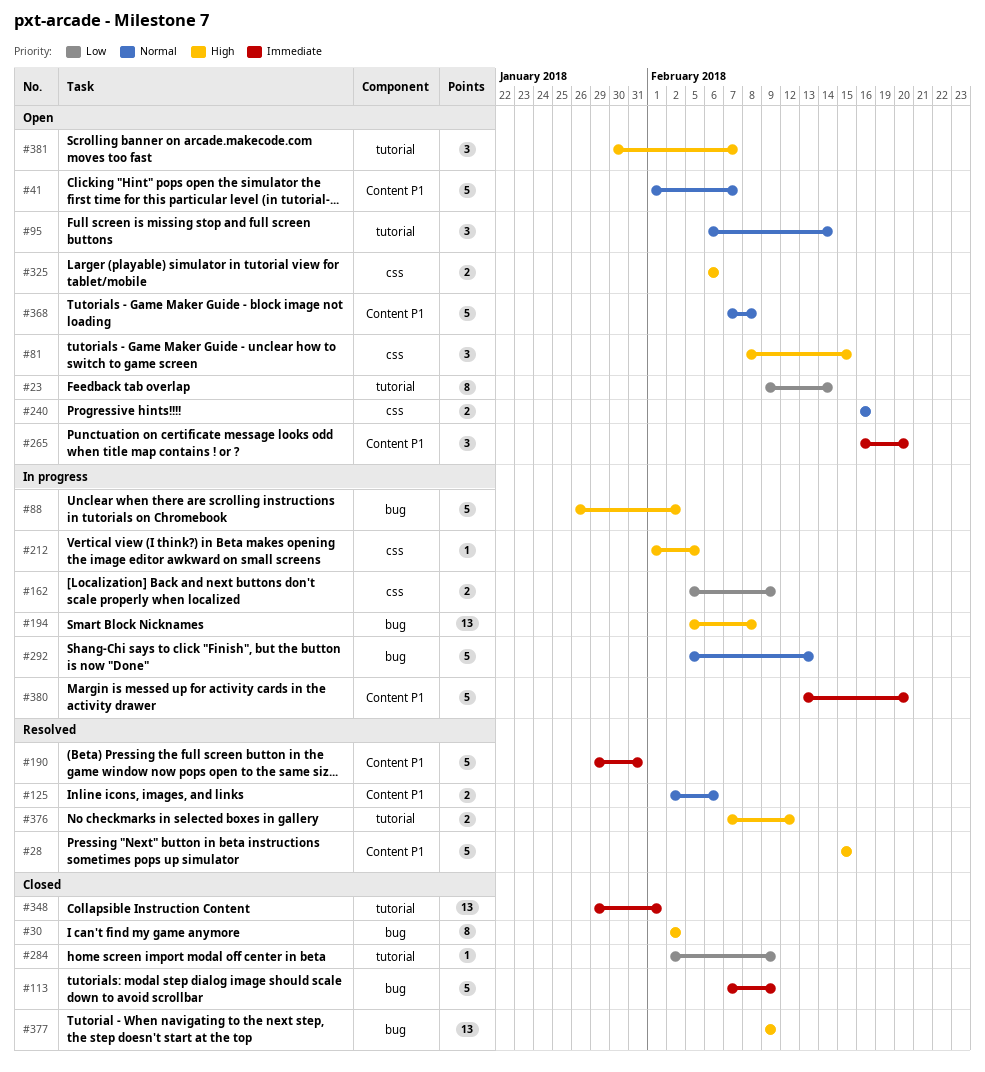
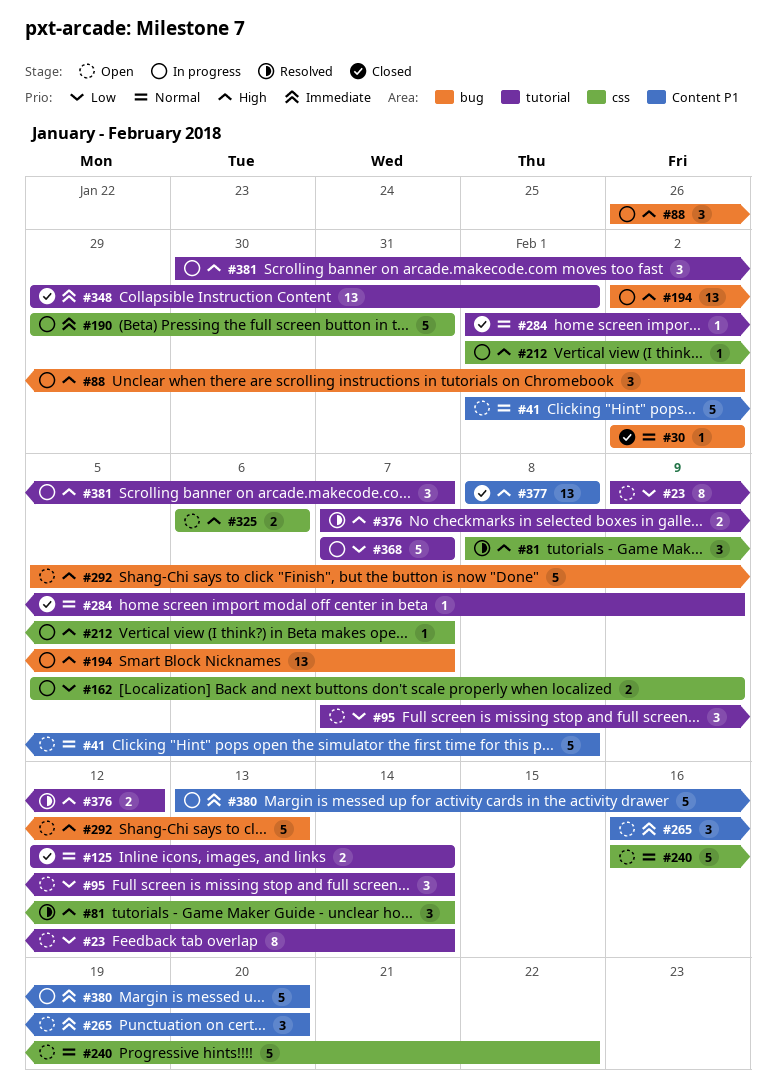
#28: present -> none
#30, priority: High -> Normal
#30, estimate: 8 -> 1
#41, due: Feb 7 -> Feb 8
#81, status: Open -> Resolved
#81, due: Feb 15 -> Feb 14
#88, estimate: 5 -> 3
#95, priority: Normal -> Low
#95, start: Feb 6 -> Feb 7
#113: present -> none
#125, status: Resolved -> Closed
#125, label: Content P1 -> tutorial
#125, start: Feb 2 -> Feb 12
#125, due: Feb 6 -> Feb 14
#190, status: Resolved -> In progress
#190, label: Content P1 -> css
#194, start: Feb 5 -> Feb 2
#194, due: Feb 8 -> Feb 7
#212, due: Feb 5 -> Feb 7
#240, estimate: 2 -> 5
#240, due: Feb 16 -> Feb 22
#284, priority: Low -> Normal
#284, start: Feb 2 -> Feb 1
#292, status: In progress -> Open
#292, priority: Normal -> High
#368, status: Open -> In progress
#368, priority: Normal -> Low
#368, label: Content P1 -> tutorial
#368, due: Feb 8 -> Feb 7
#377, label: bug -> Content P1
#377, start: Feb 9 -> Feb 8
#377, due: Feb 9 -> Feb 8
#381, status: Open -> In progress

